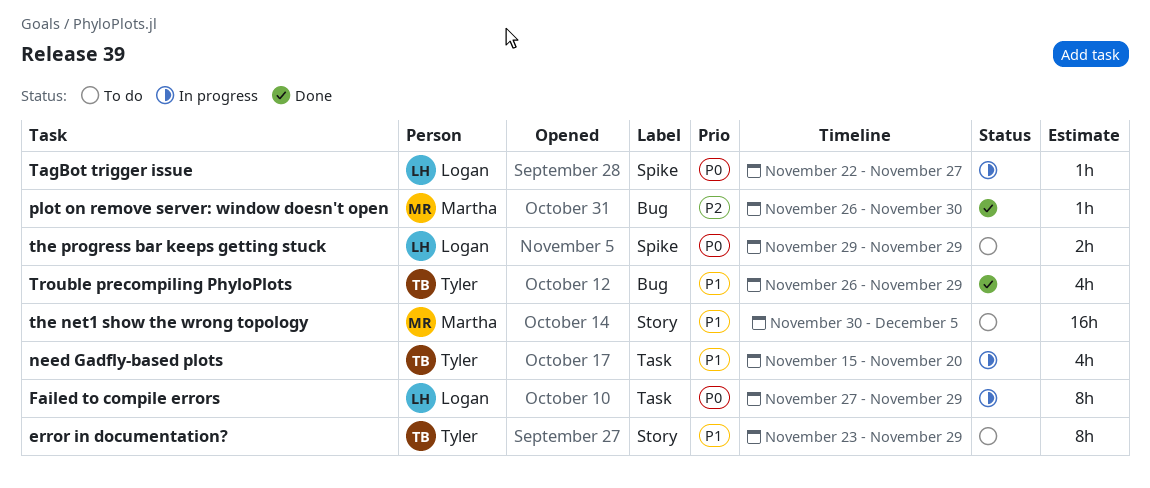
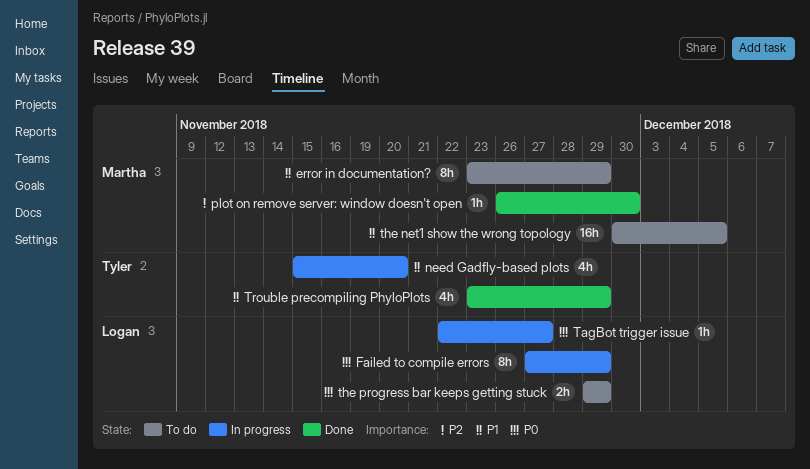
error in documentation?, owner: Tyler -> Martha
Trouble precompiling PhyloPlots, start: Nov 26 -> Nov 23

